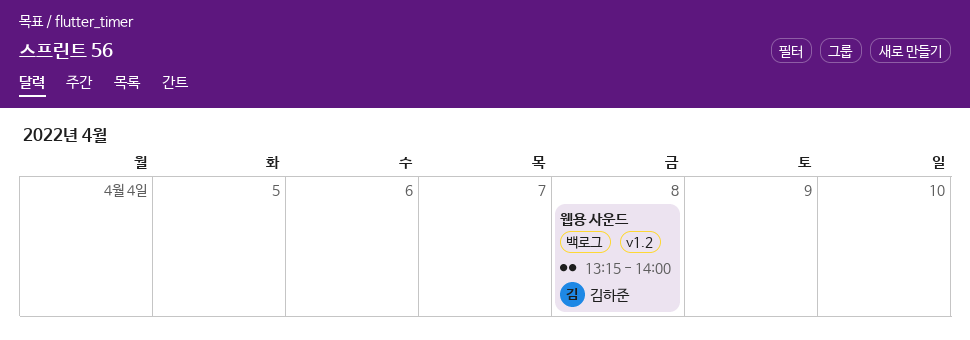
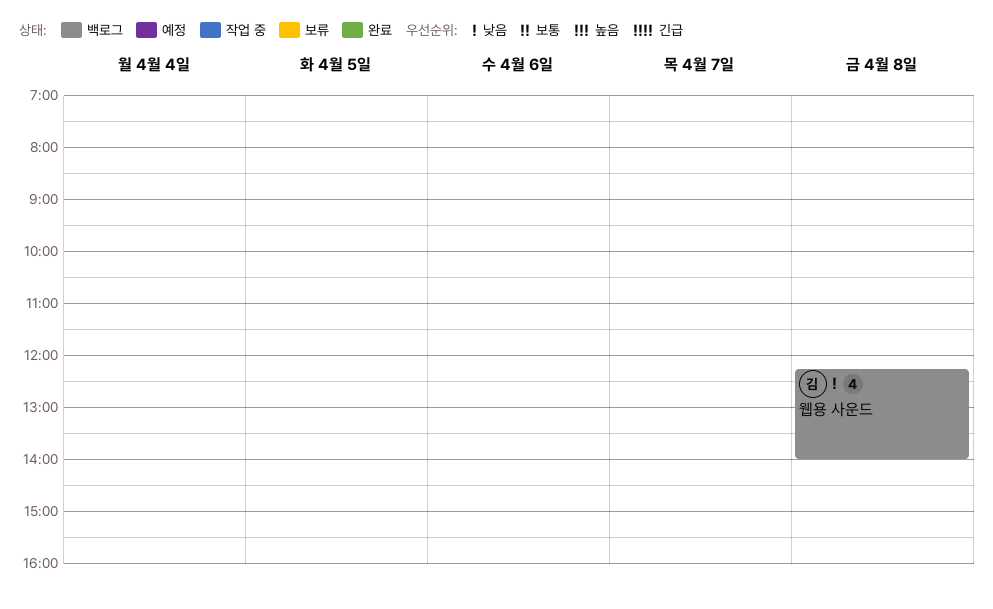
웹용 사운드, estimate: 2 -> 4
웹용 사운드, begins: 13:15 -> 12:15

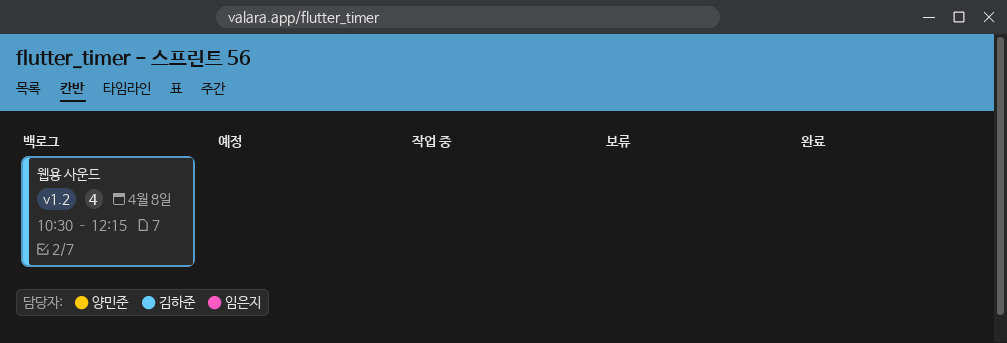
웹용 사운드, begins: 12:15 -> 10:30
웹용 사운드, ends: 14:00 -> 12:15

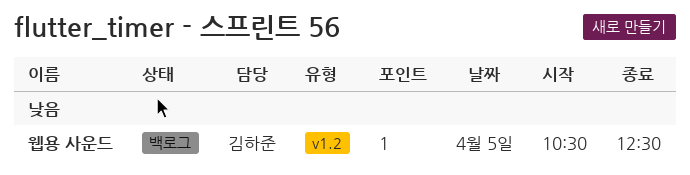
웹용 사운드, estimate: 4 -> 1
웹용 사운드, day: Apr 8 -> Apr 5
웹용 사운드, ends: 12:15 -> 12:30

